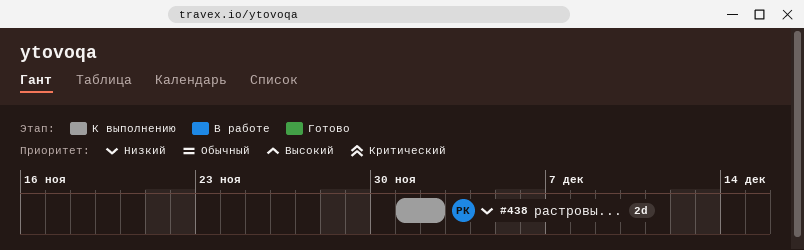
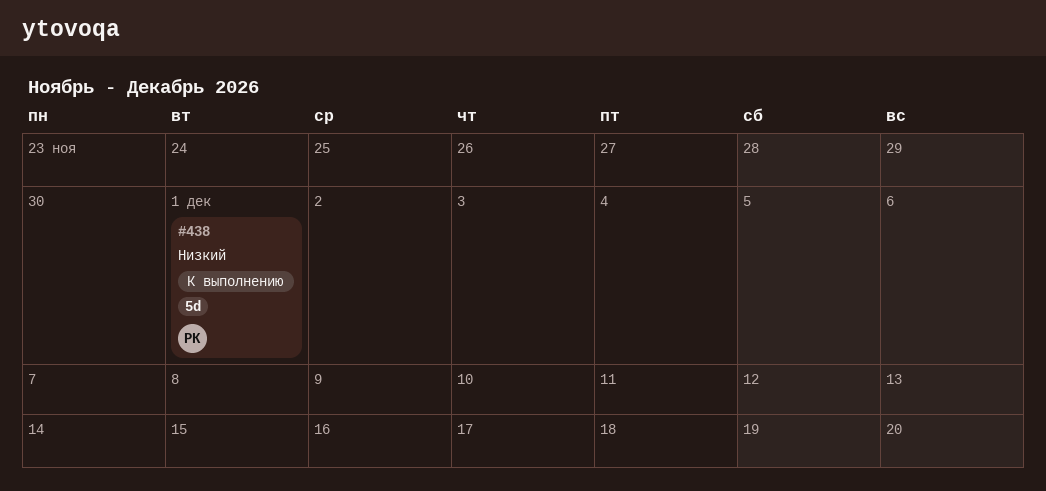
#438, estimate: 2d -> 5d
#438, due: Dec 2 -> Dec 1

